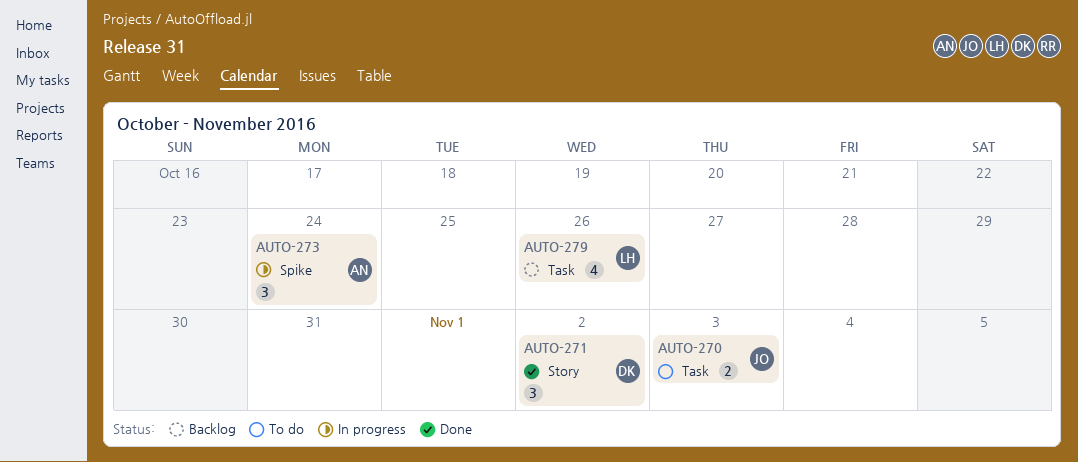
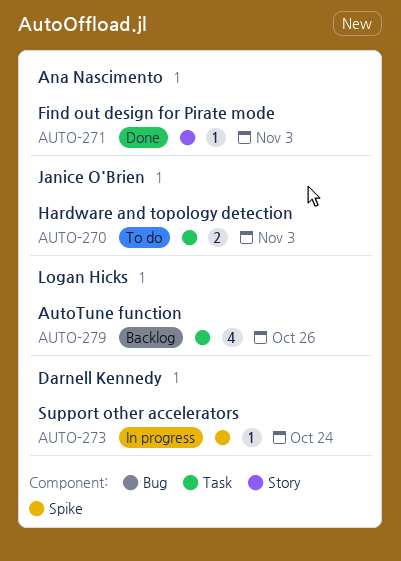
AUTO-271, owner: Darnell Kennedy -> Ana Nascimento
AUTO-271, estimate: 3 -> 1
AUTO-271, due: Nov 2 -> Nov 3
AUTO-273, owner: Ana Nascimento -> Darnell Kennedy
AUTO-273, estimate: 3 -> 1

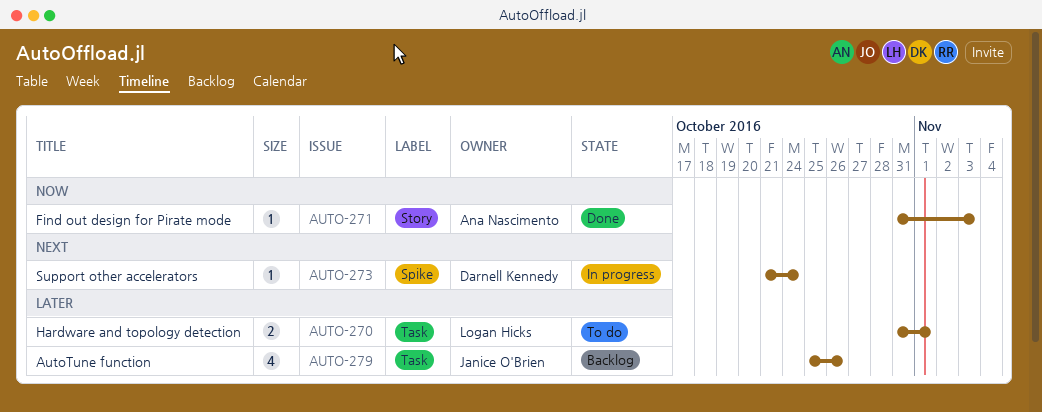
AUTO-270, owner: Janice O'Brien -> Logan Hicks
AUTO-270, due: Nov 3 -> Nov 1
AUTO-279, owner: Logan Hicks -> Janice O'Brien

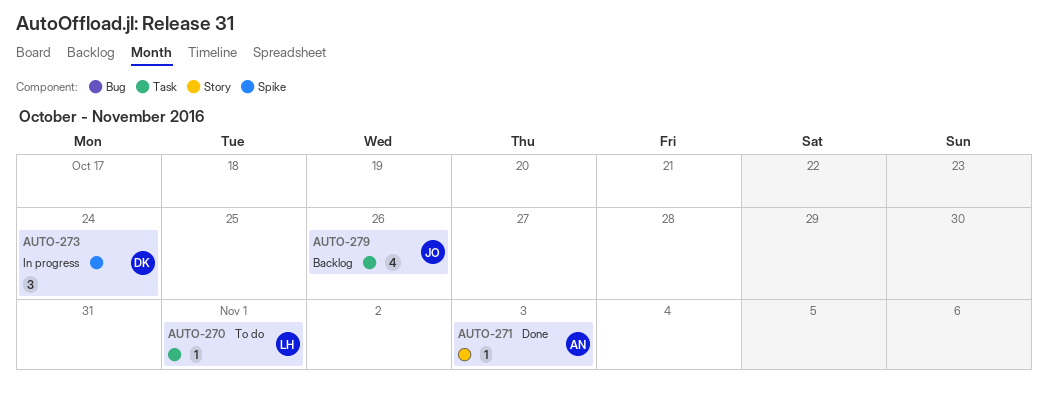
AUTO-270, estimate: 2 -> 1
AUTO-273, estimate: 1 -> 3

